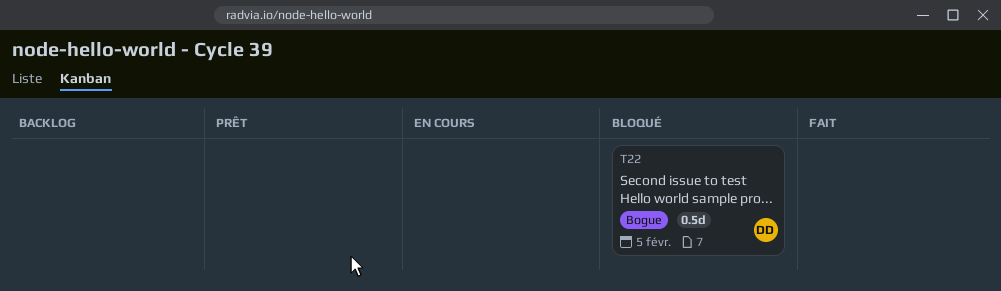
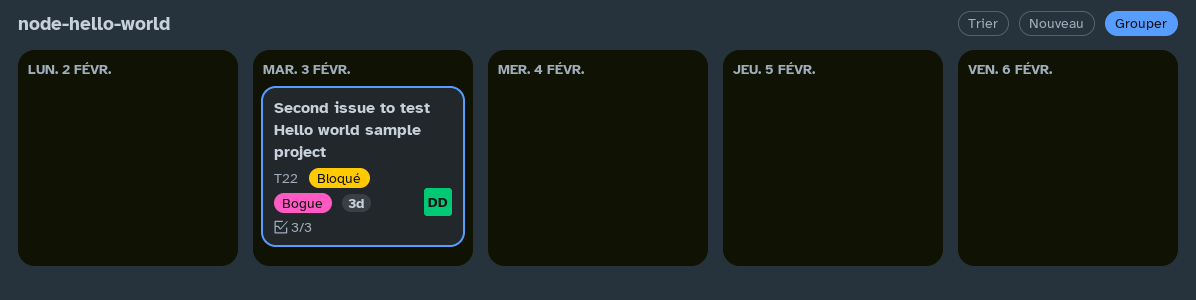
T22, estimate: 0.5d -> 3d
T22, due: Feb 5 -> Feb 3

